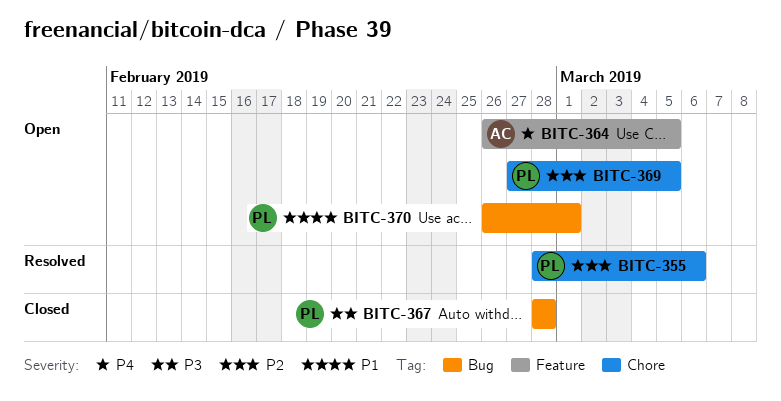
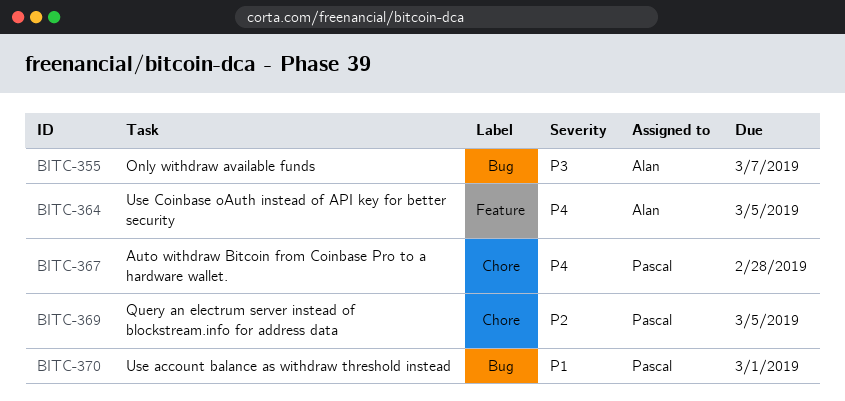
BITC-355, owner: Pascal -> Alan
BITC-355, priority: P2 -> P3
BITC-355, label: Chore -> Bug
BITC-355, due: Mar 6 -> Mar 7
BITC-367, priority: P3 -> P4
BITC-367, label: Bug -> Chore

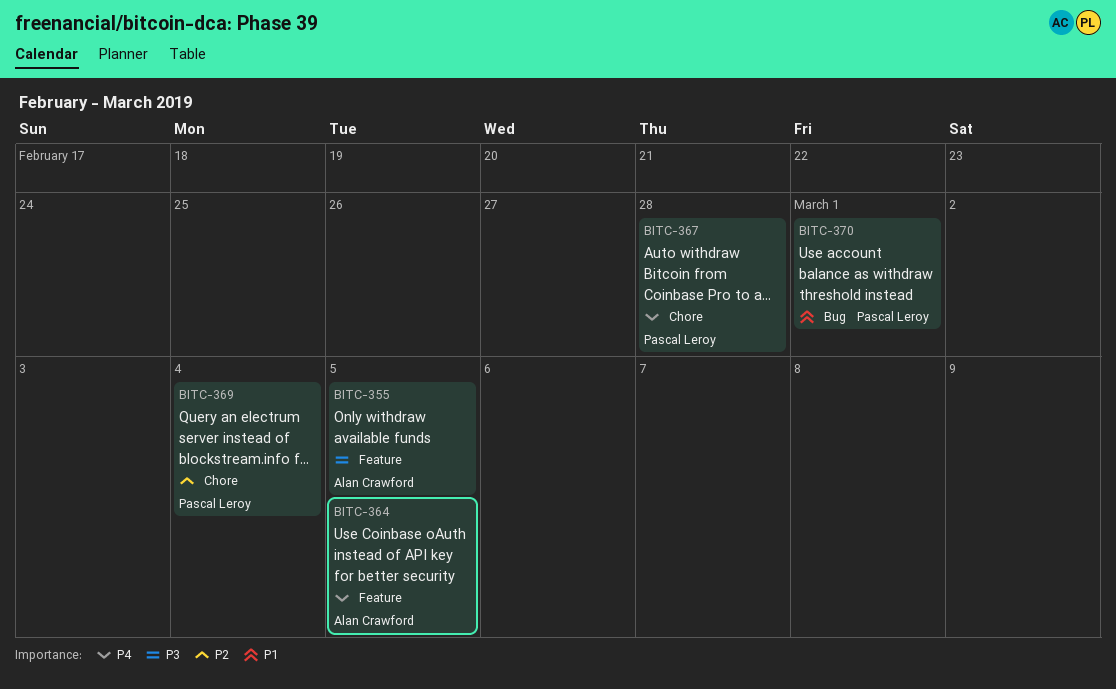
BITC-355, label: Bug -> Feature
BITC-355, due: Mar 7 -> Mar 5
BITC-369, due: Mar 5 -> Mar 4

